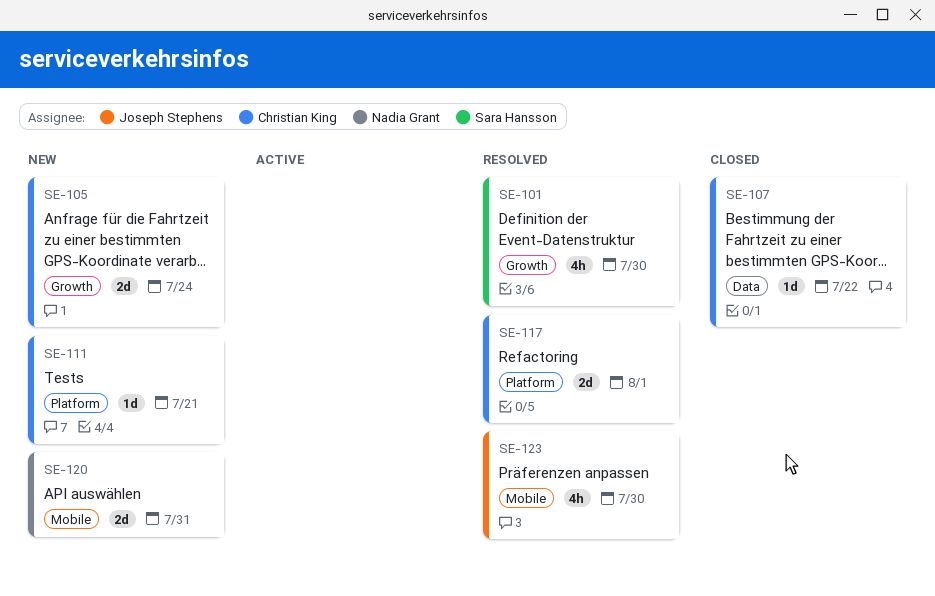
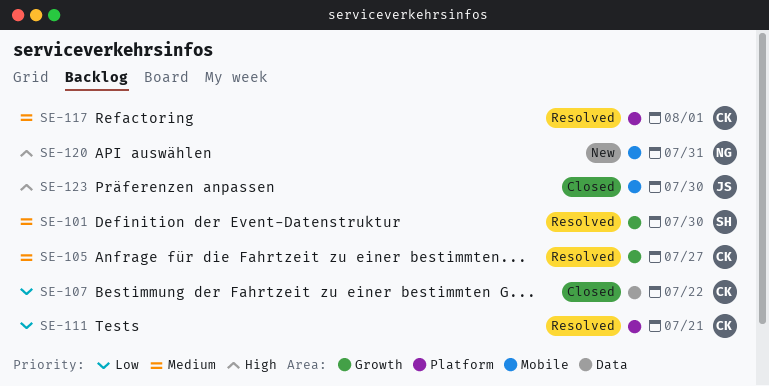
SE-105, status: New -> Resolved
SE-105, due: Jul 24 -> Jul 27
SE-111, status: New -> Resolved
SE-123, status: Resolved -> Closed

